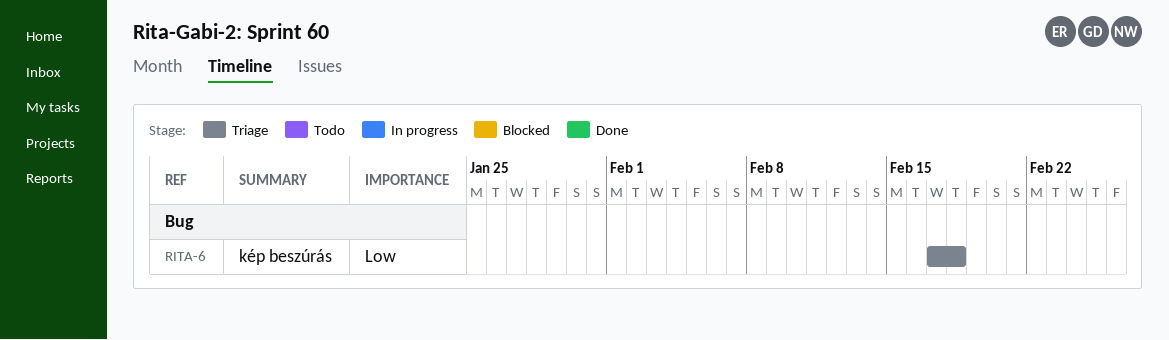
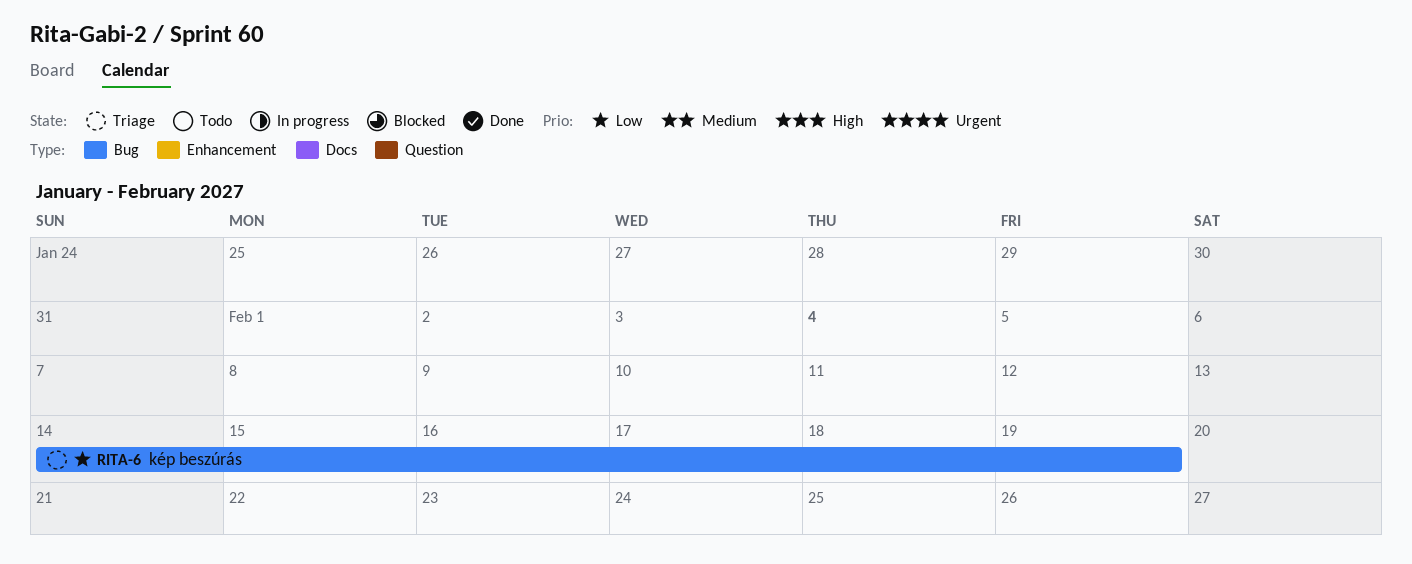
RITA-6, start: Feb 17 -> Feb 14
RITA-6, due: Feb 18 -> Feb 19

